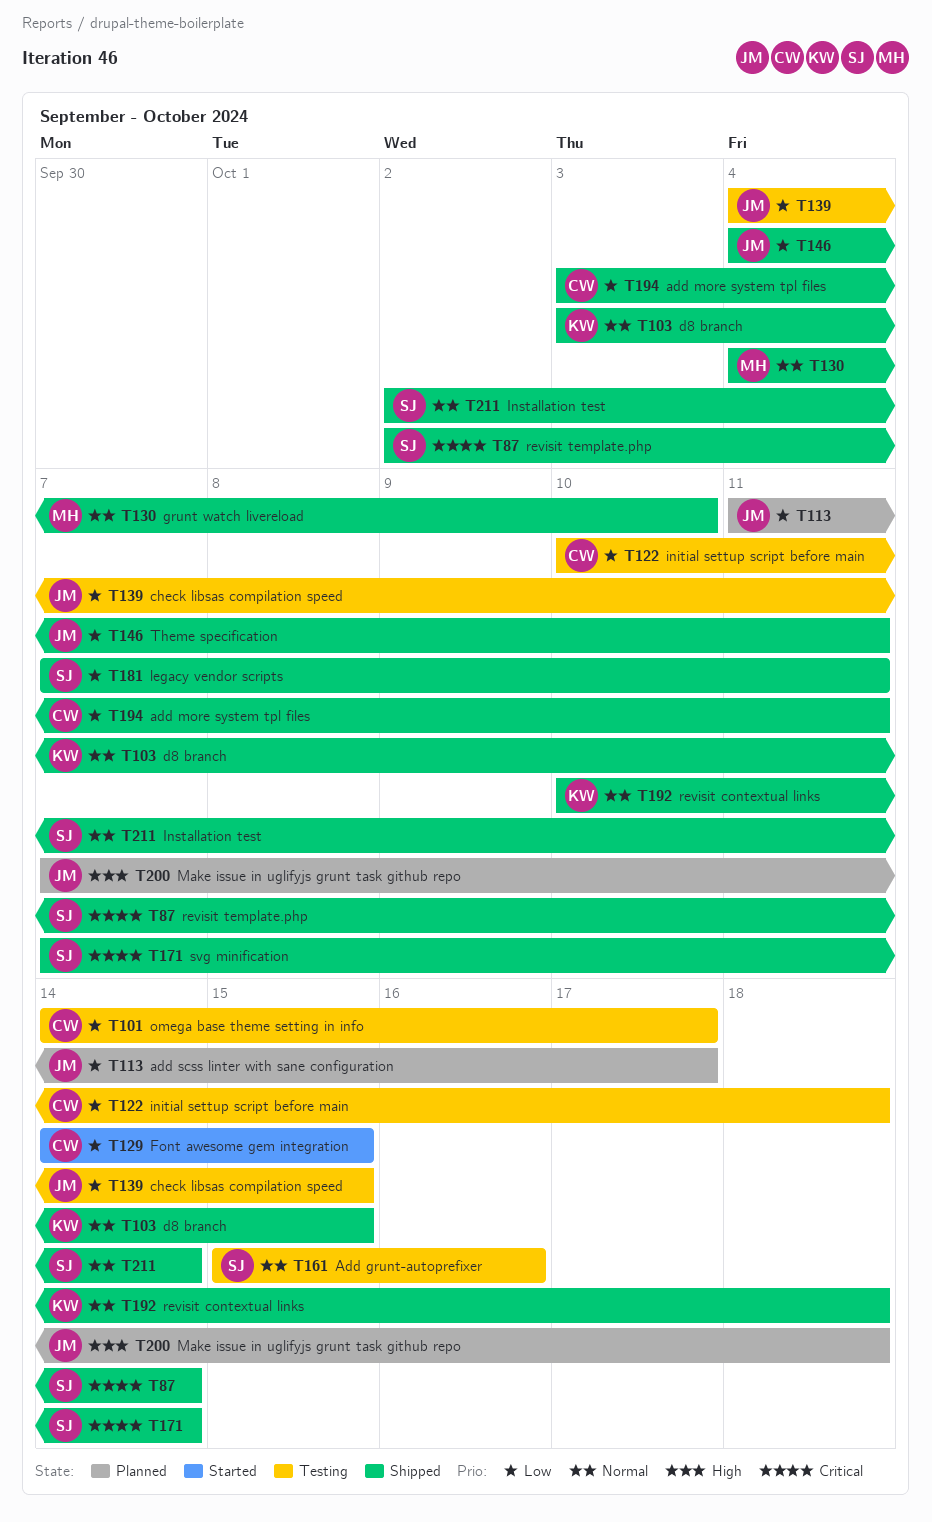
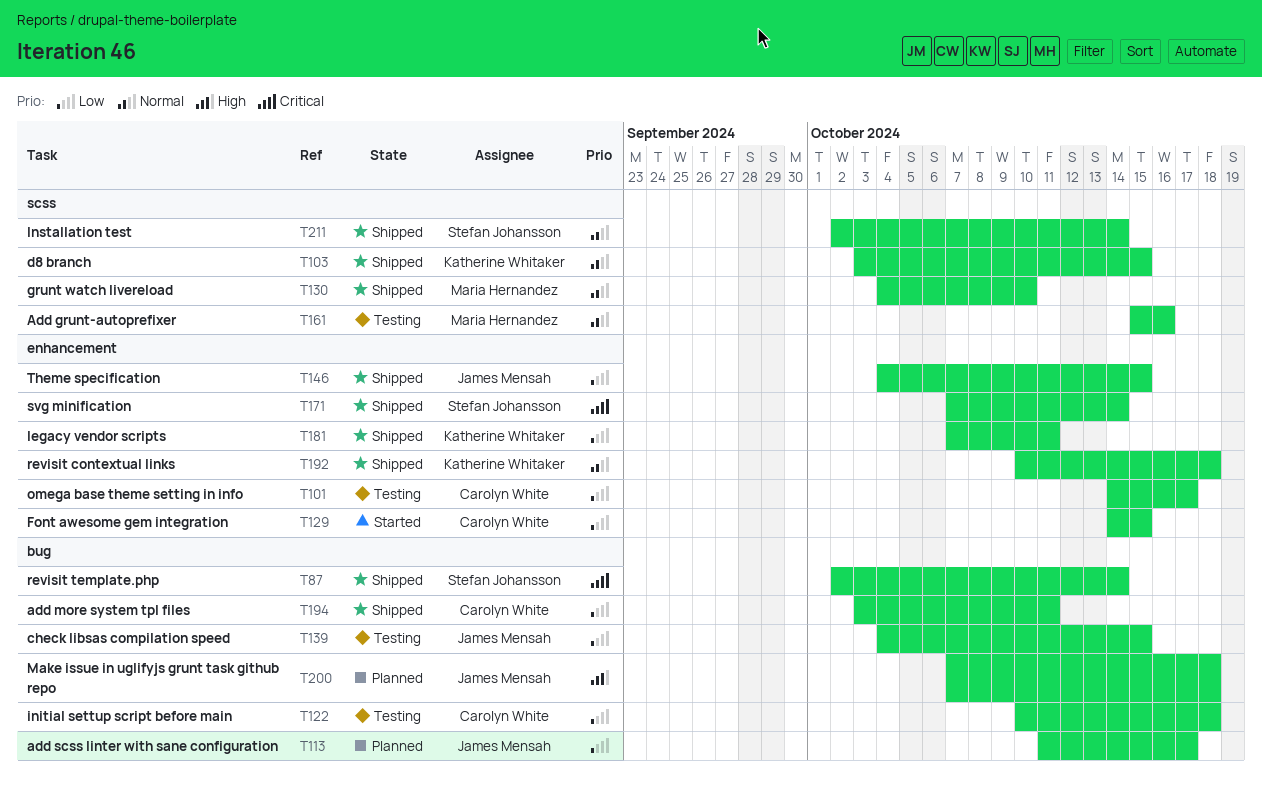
T146, due: Oct 11 -> Oct 15
T161, owner: Stefan Johansson -> Maria Hernandez
T181, owner: Stefan Johansson -> Katherine Whitaker

